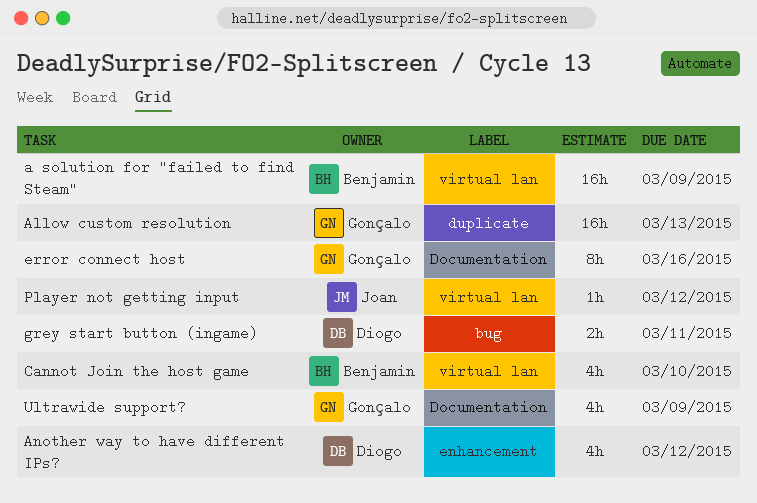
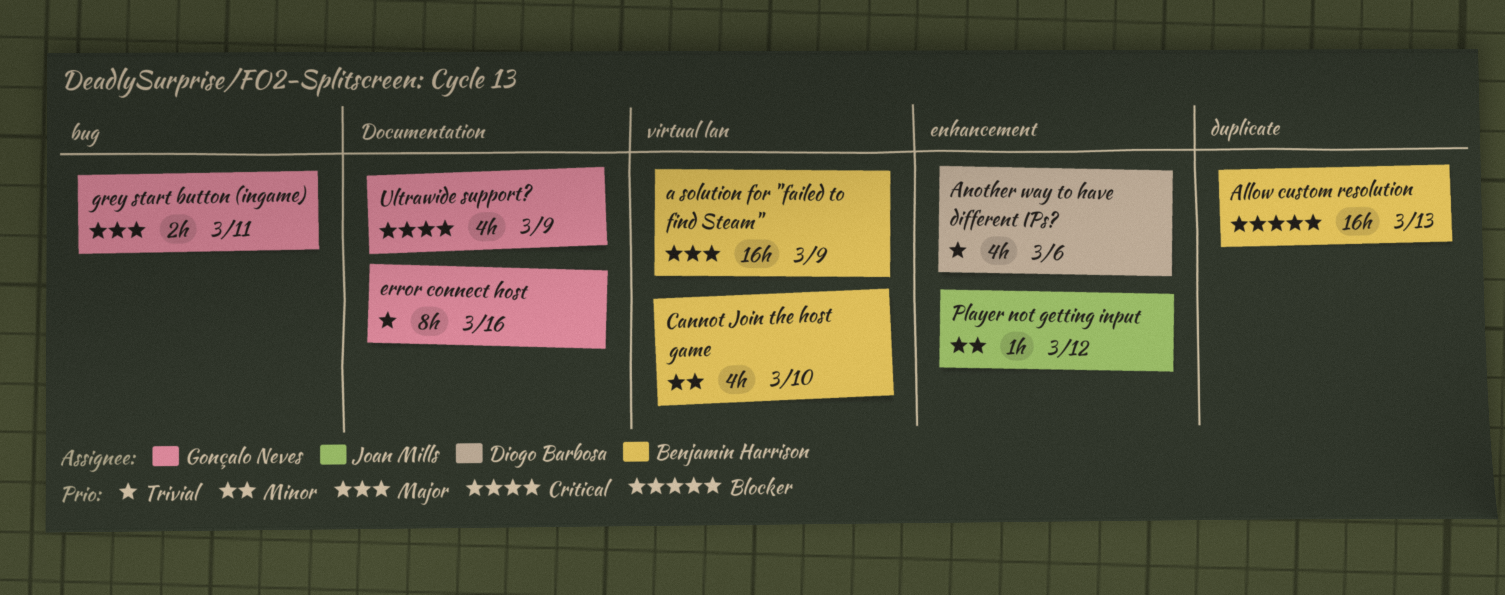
Allow custom resolution, owner: Gonçalo Neves -> Benjamin Harrison
Another way to have different IPs?, due: Mar 12 -> Mar 6
grey start button (ingame), owner: Diogo Barbosa -> Gonçalo Neves
Player not getting input, label: virtual lan -> enhancement

